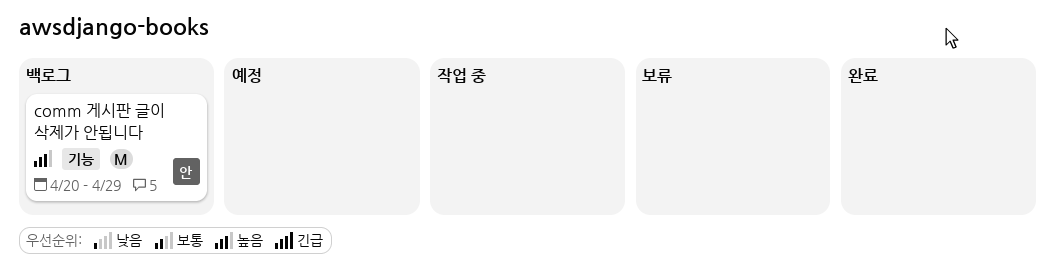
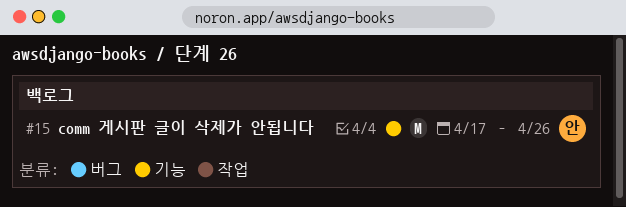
comm 게시판 글이 삭제가 안됩니다, start: Apr 20 -> Apr 17
comm 게시판 글이 삭제가 안됩니다, due: Apr 29 -> Apr 26

